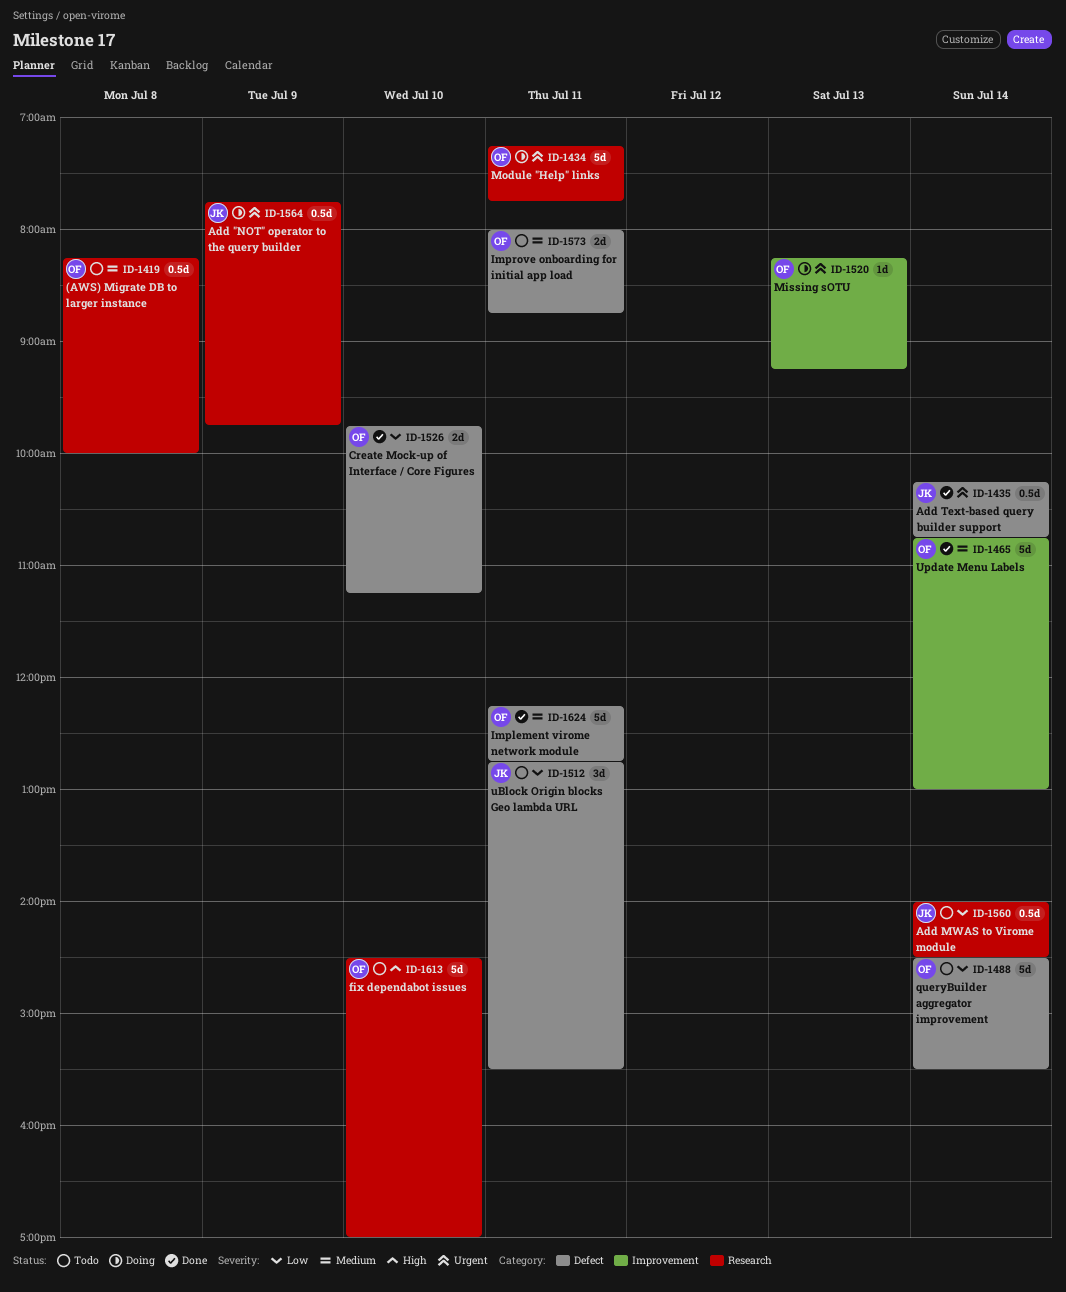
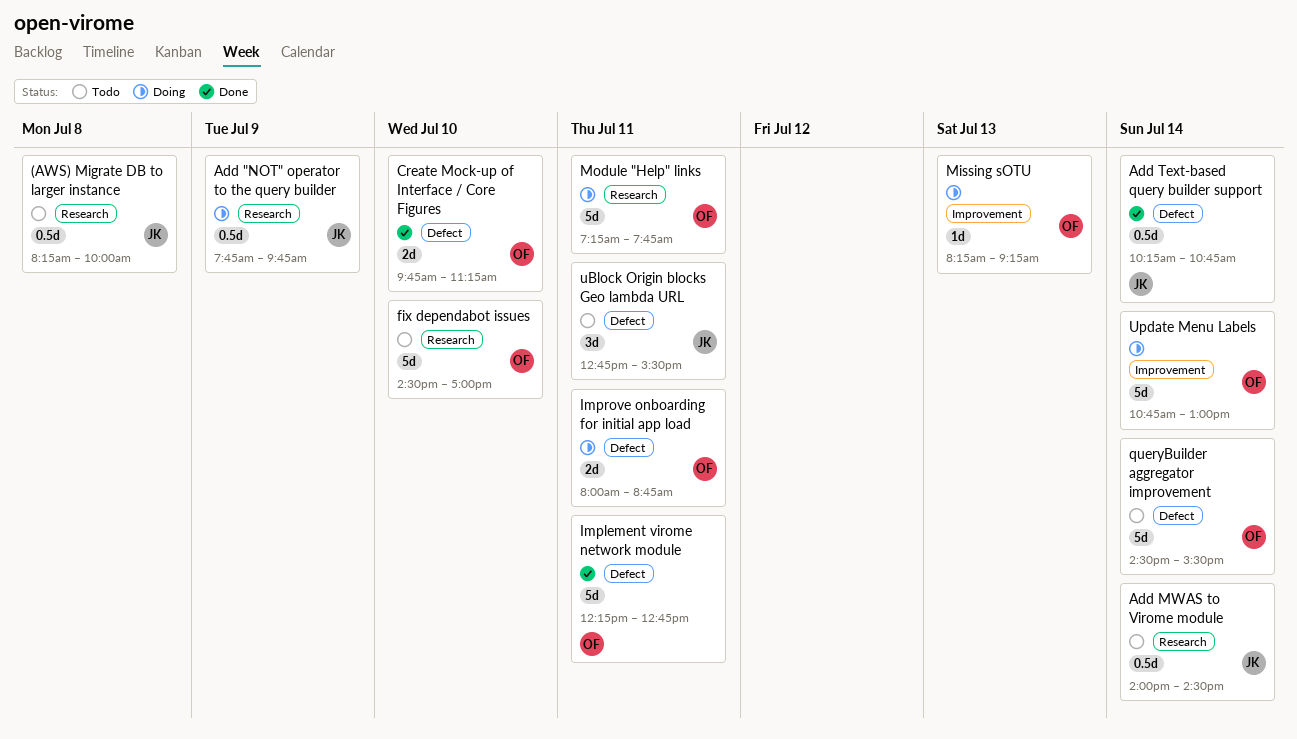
(AWS) Migrate DB to larger instance, owner: OF -> JK
Improve onboarding for initial app load, status: Todo -> Doing
Update Menu Labels, status: Done -> Doing

